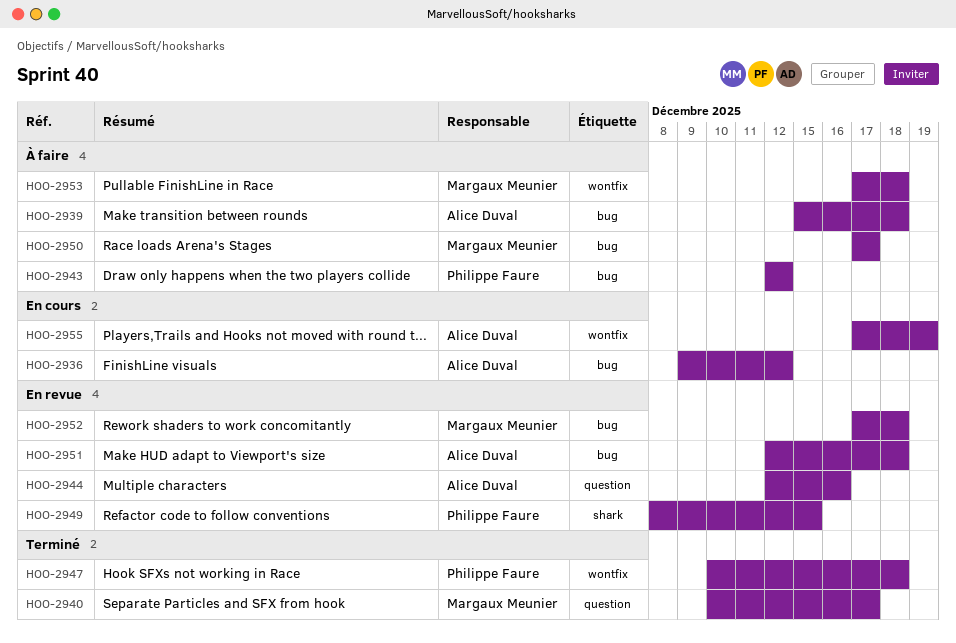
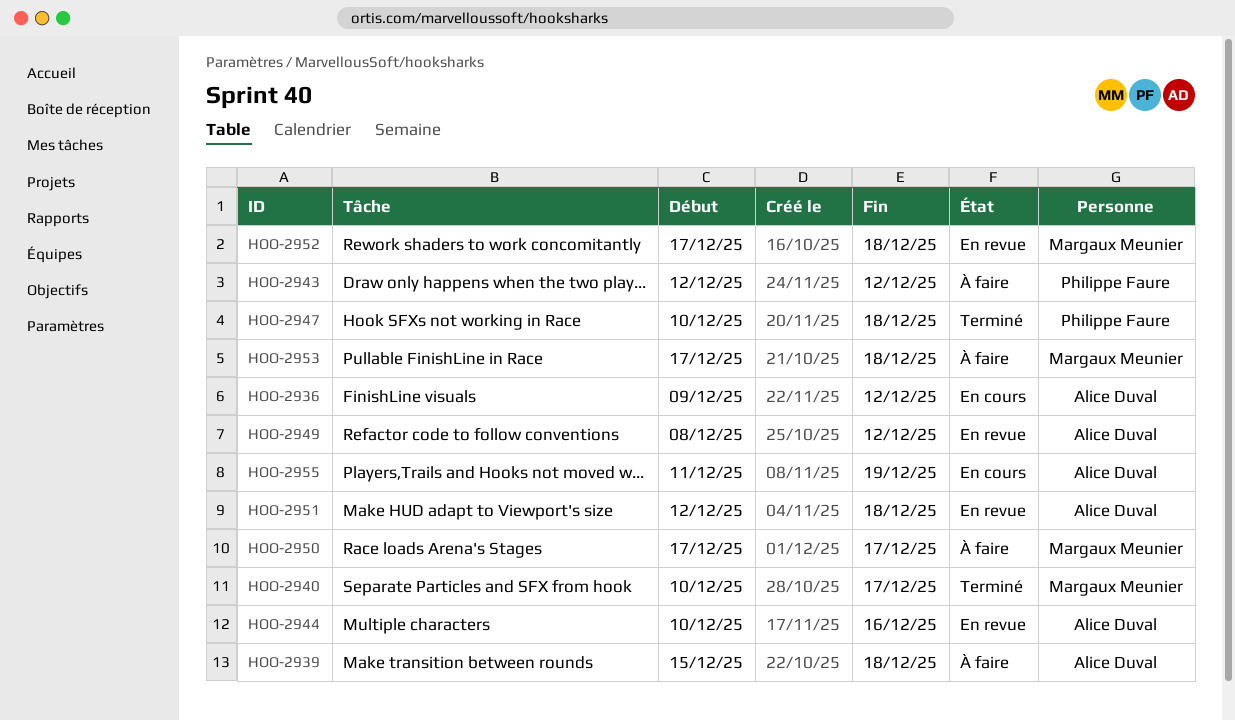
HOO-2944, start: Dec 12 -> Dec 10
HOO-2949, owner: Philippe Faure -> Alice Duval
HOO-2949, due: Dec 15 -> Dec 12
HOO-2955, start: Dec 17 -> Dec 11

